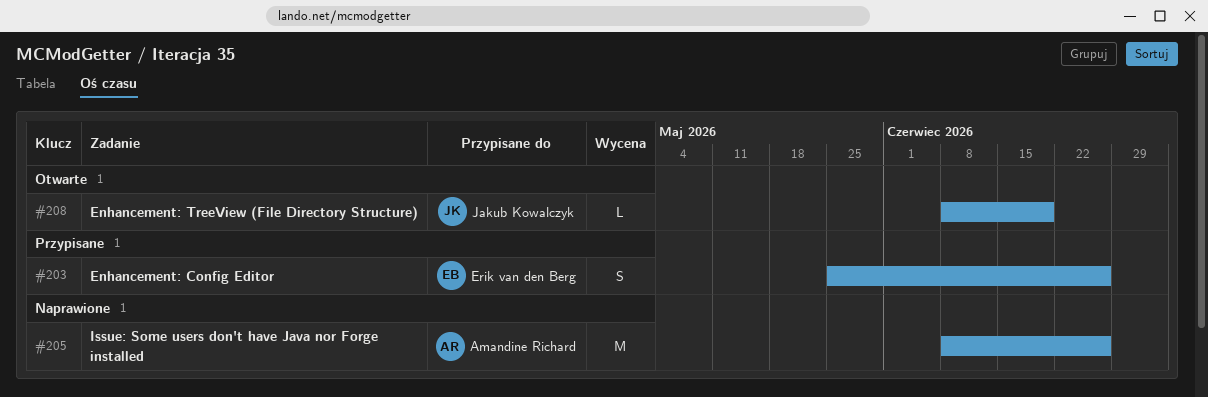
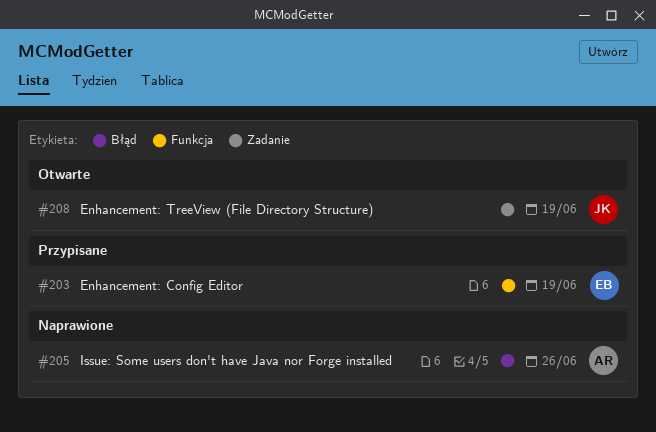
#203, due: Jun 26 -> Jun 19

